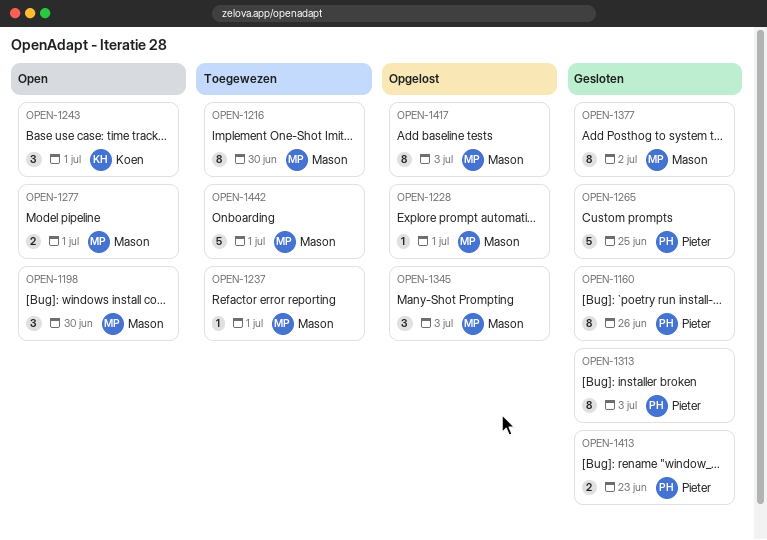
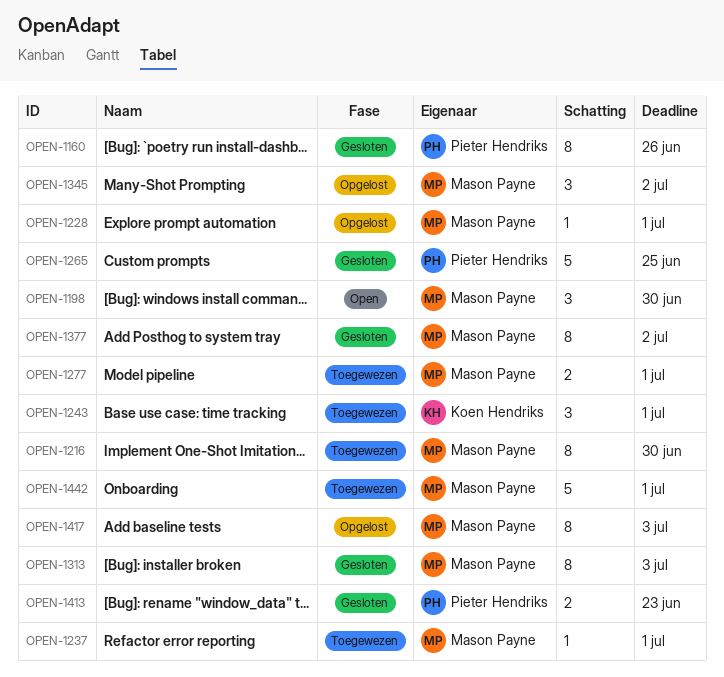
OPEN-1243, status: Open -> Toegewezen
OPEN-1277, status: Open -> Toegewezen
OPEN-1313, owner: Pieter Hendriks -> Mason Payne
OPEN-1345, due: Jul 3 -> Jul 2

